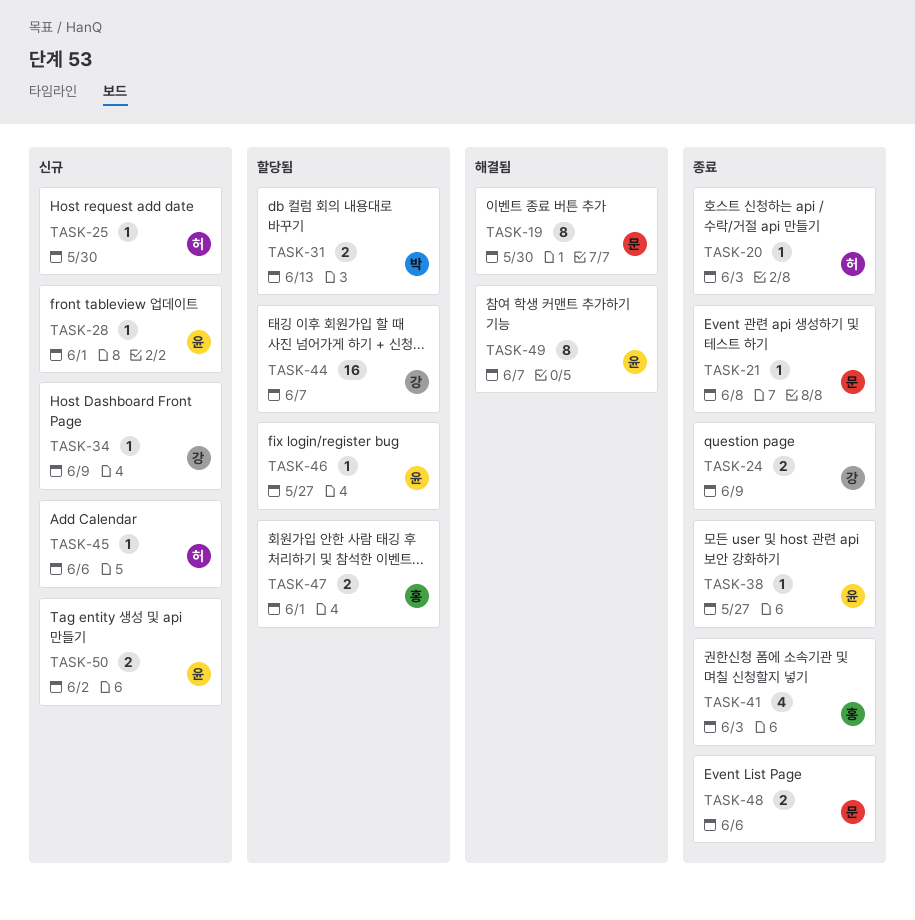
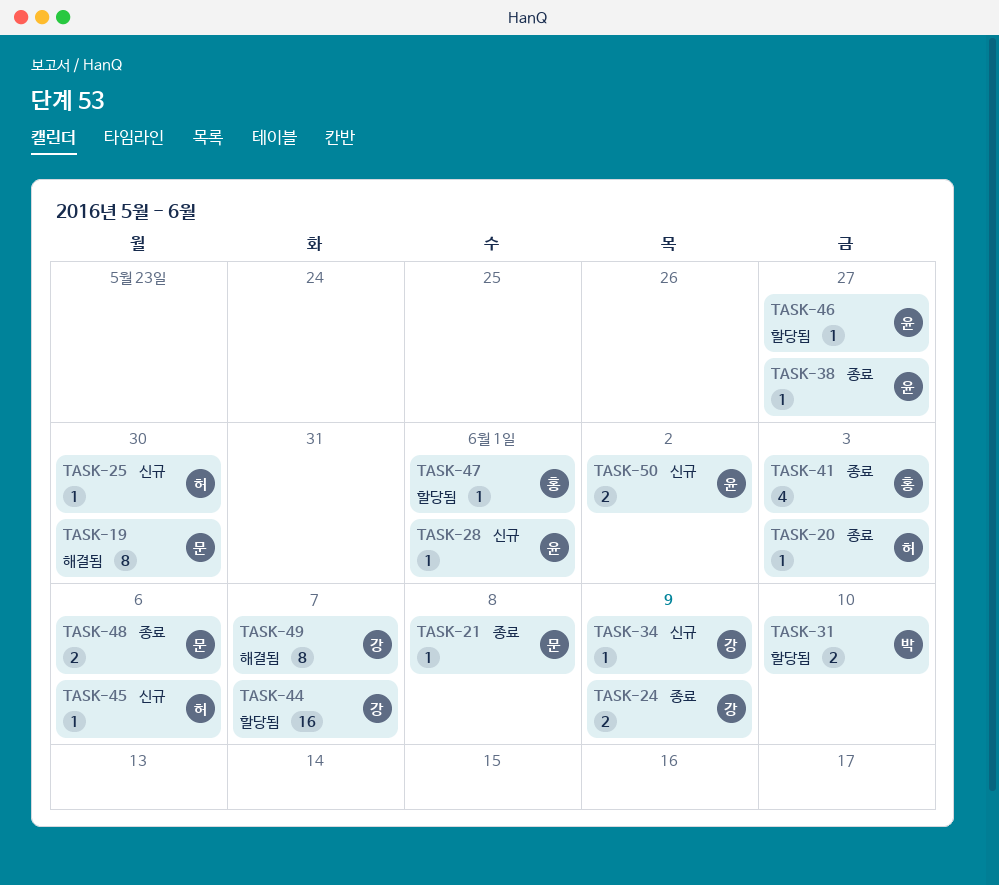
TASK-31, due: Jun 13 -> Jun 10
TASK-47, estimate: 2 -> 1
TASK-49, owner: 윤 -> 강

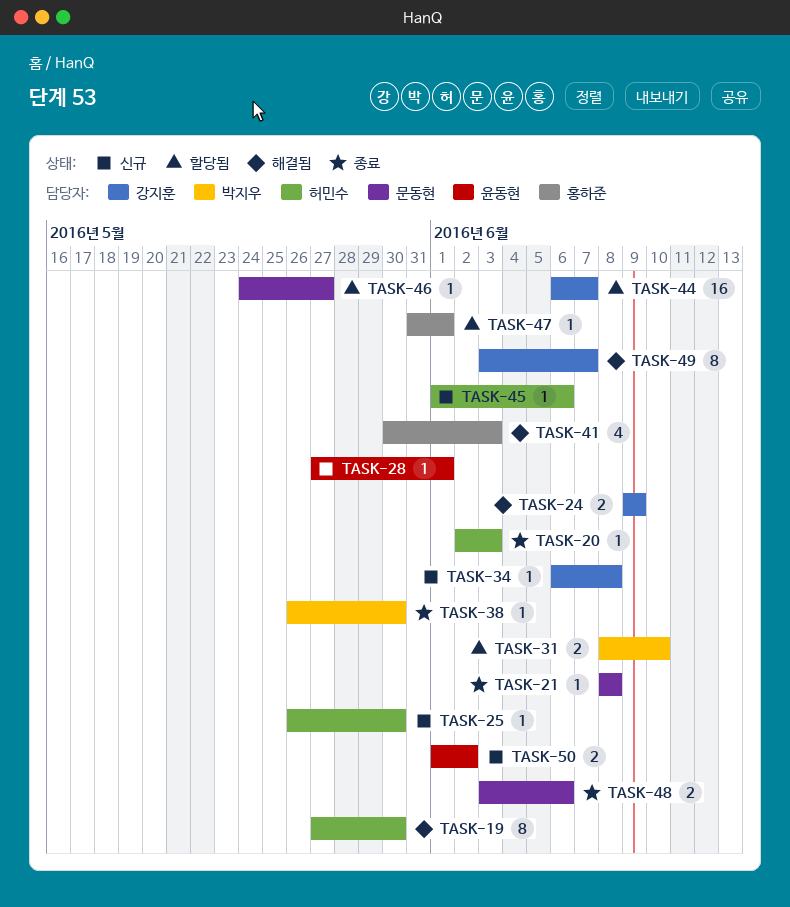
TASK-19, owner: 문동현 -> 허민수
TASK-24, status: 종료 -> 해결됨
TASK-34, due: Jun 9 -> Jun 8
TASK-38, owner: 윤동현 -> 박지우
TASK-38, due: May 27 -> May 30
TASK-41, status: 종료 -> 해결됨
TASK-46, owner: 윤동현 -> 문동현

